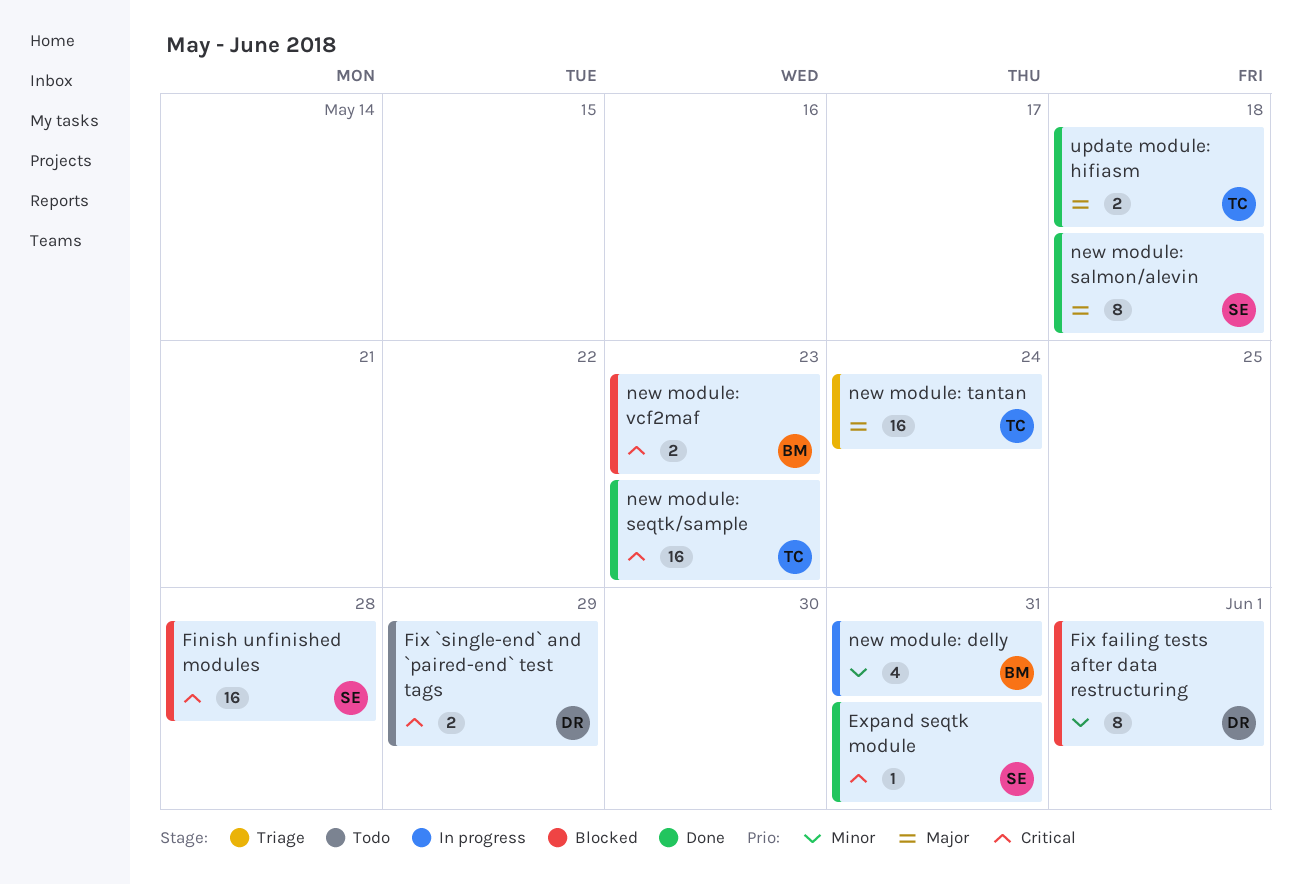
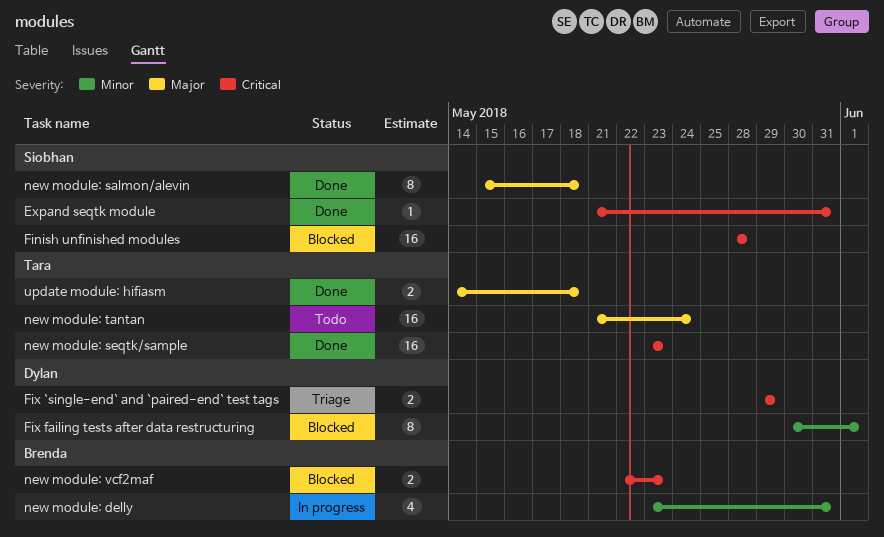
Fix `single-end` and `paired-end` test tags, status: Todo -> Triage
new module: tantan, status: Triage -> Todo

